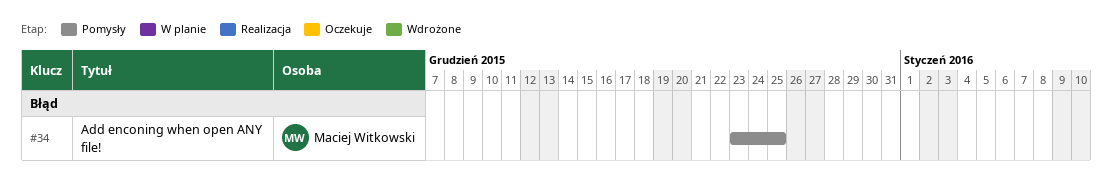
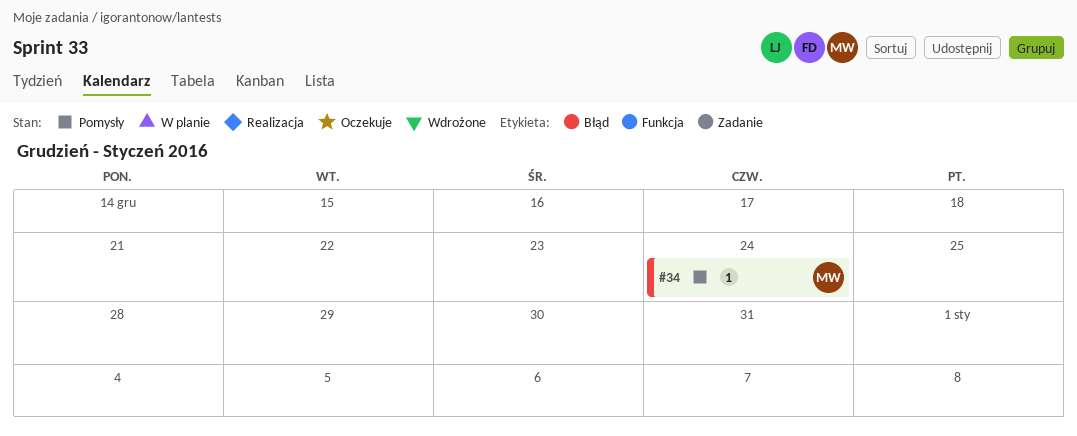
#34, due: Dec 25 -> Dec 24

